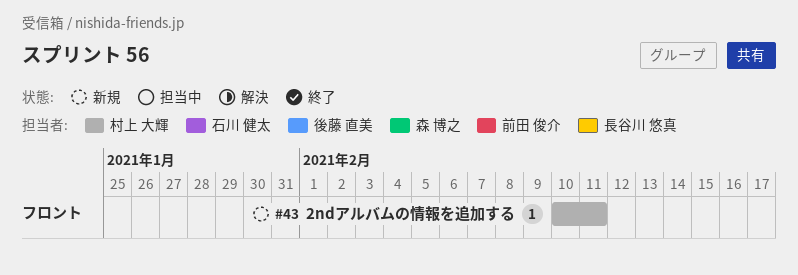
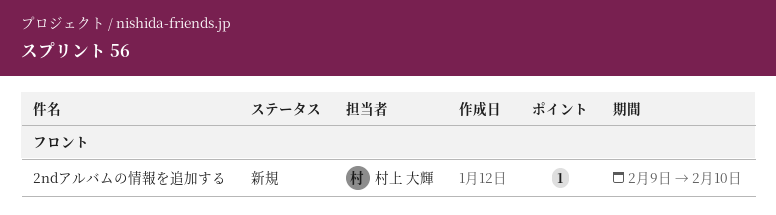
2ndアルバムの情報を追加する, start: Feb 10 -> Feb 9
2ndアルバムの情報を追加する, due: Feb 11 -> Feb 10

